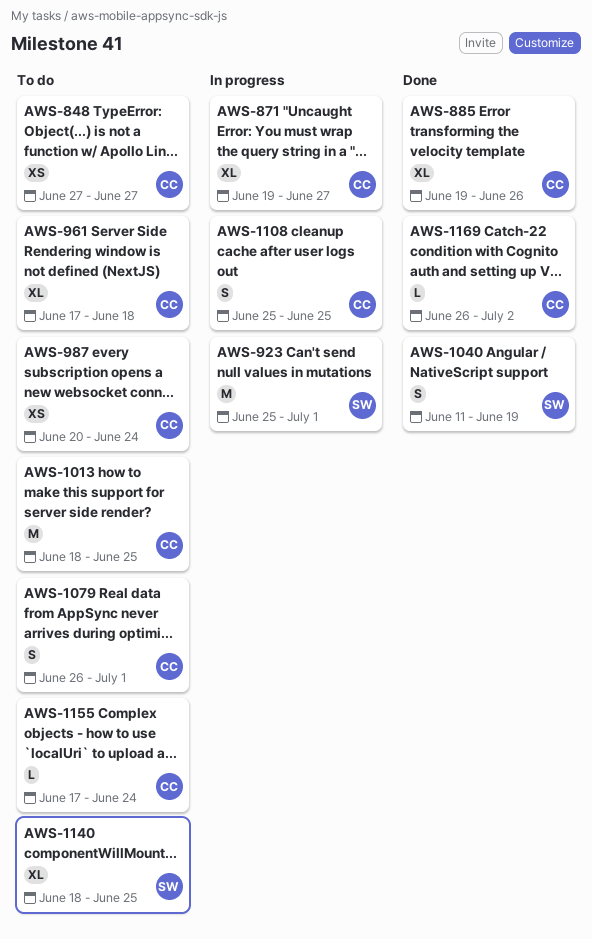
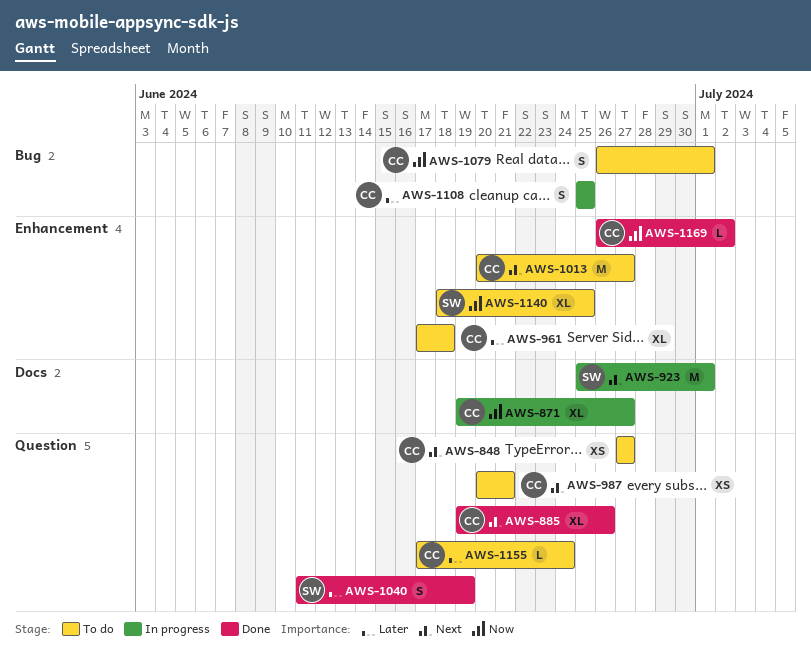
AWS-987, due: Jun 24 -> Jun 21
AWS-1013, start: Jun 18 -> Jun 20
AWS-1013, due: Jun 25 -> Jun 27

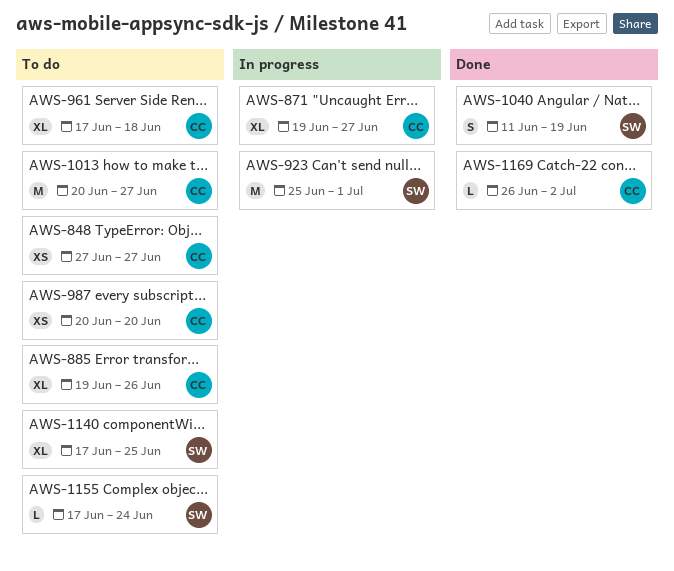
AWS-885, status: Done -> To do
AWS-987, due: Jun 21 -> Jun 20
AWS-1079: present -> none
AWS-1108: present -> none
AWS-1140, start: Jun 18 -> Jun 17
AWS-1155, owner: CC -> SW

